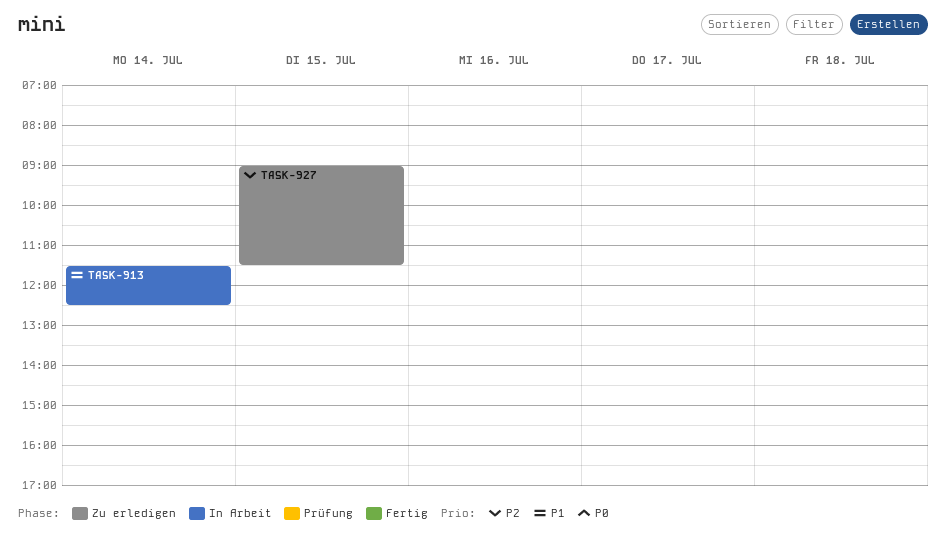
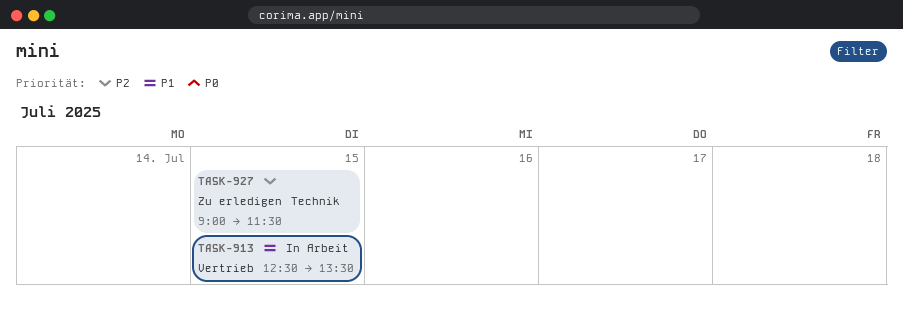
TASK-913, day: Jul 14 -> Jul 15
TASK-913, begins: 11:30 -> 12:30
TASK-913, ends: 12:30 -> 13:30

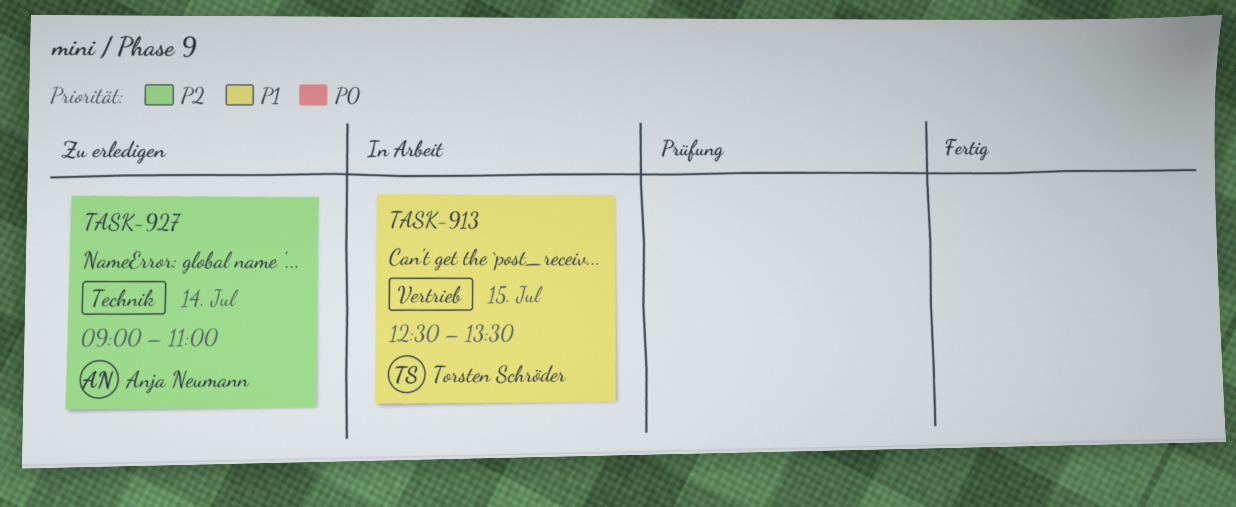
TASK-927, day: Jul 15 -> Jul 14
TASK-927, ends: 11:30 -> 11:00

